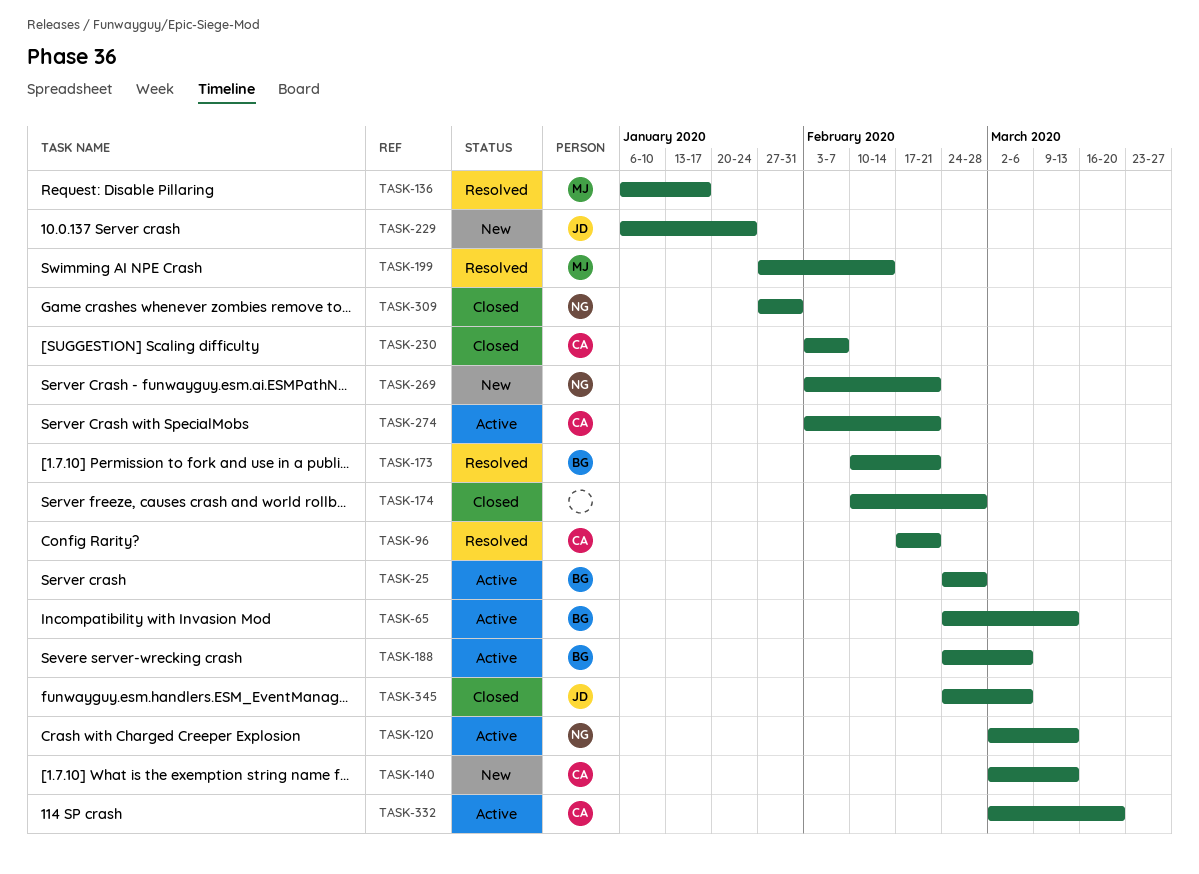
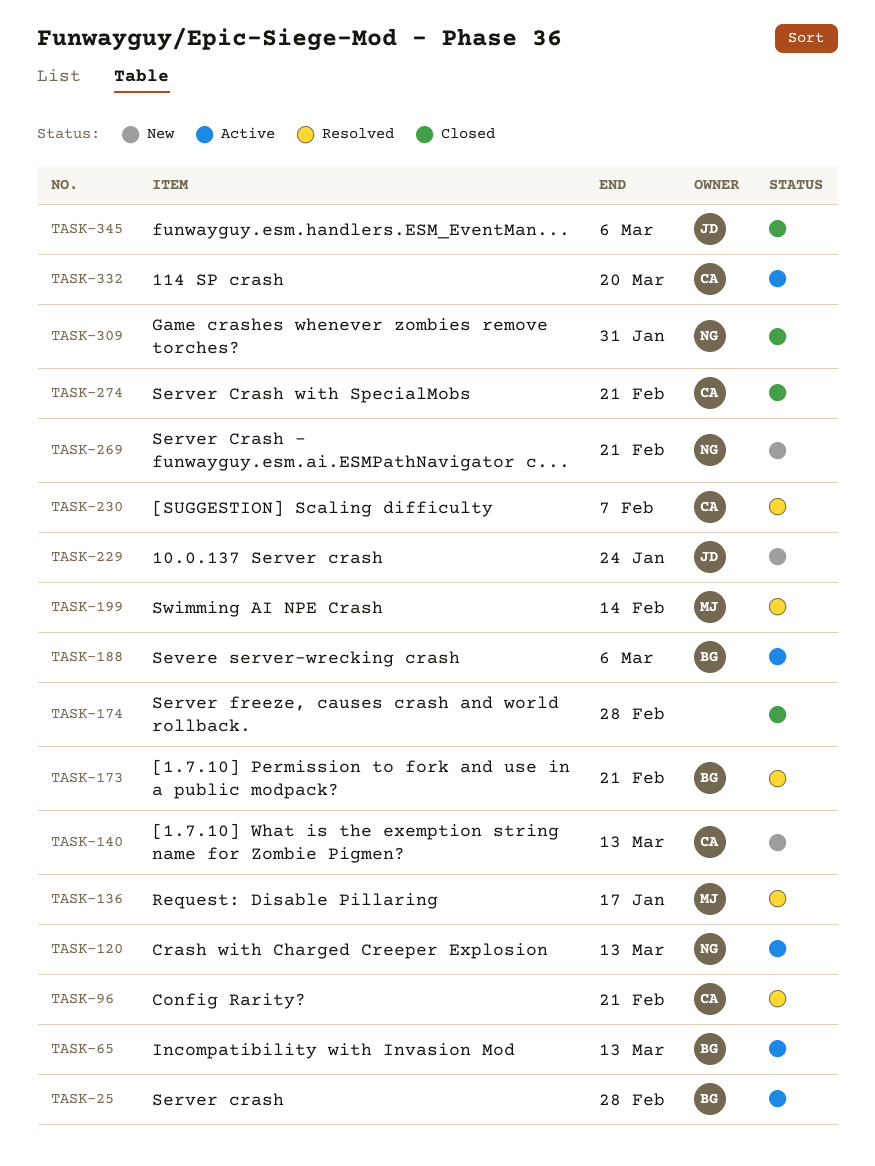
TASK-230, status: Closed -> Resolved
TASK-274, status: Active -> Closed

